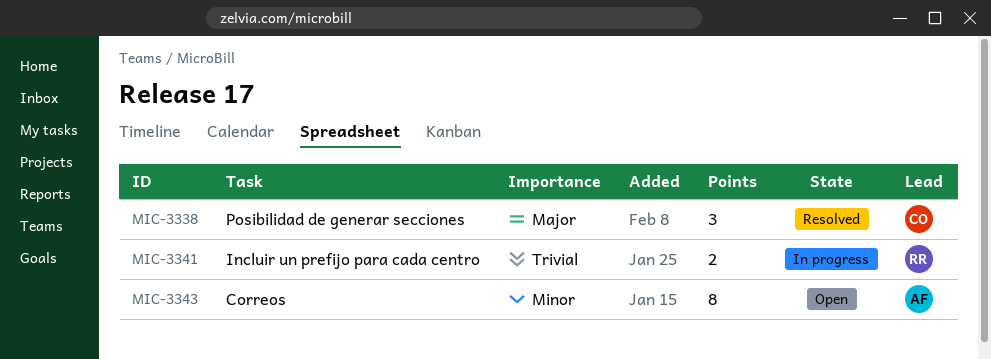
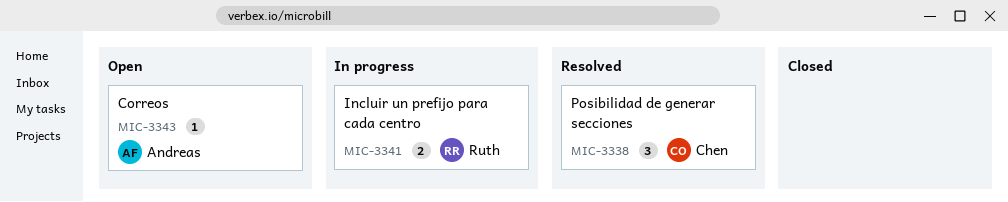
MIC-3343, estimate: 8 -> 1

